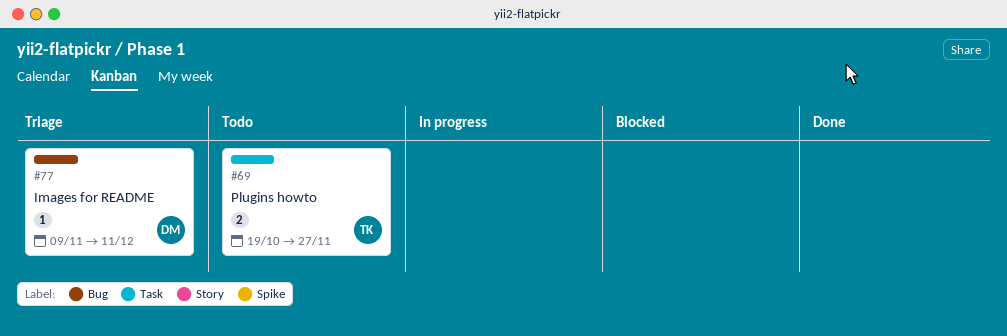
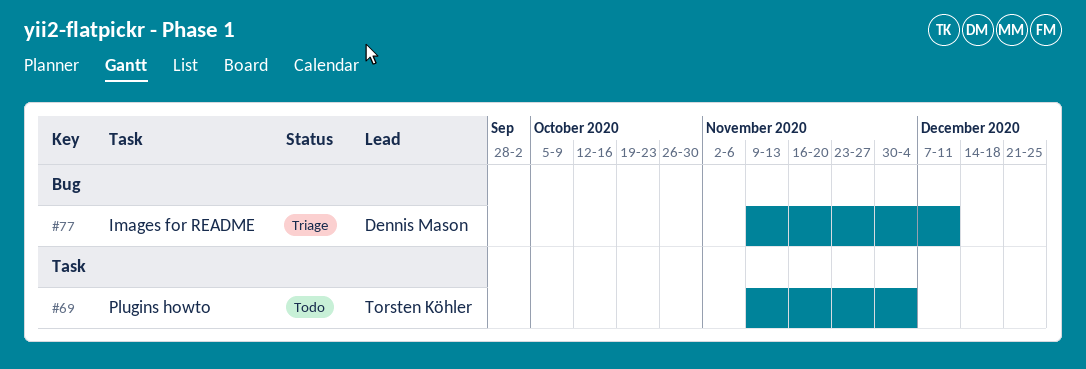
#69, start: Oct 19 -> Nov 9
#69, due: Nov 27 -> Dec 4

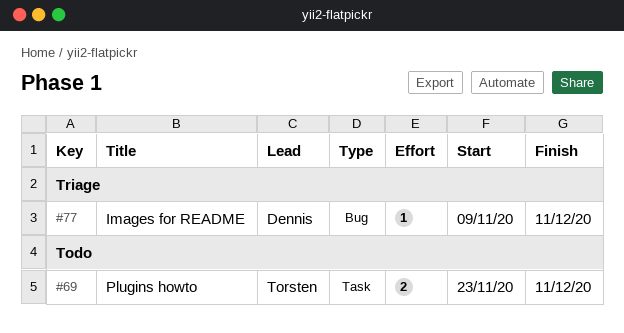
#69, start: Nov 9 -> Nov 23
#69, due: Dec 4 -> Dec 11

